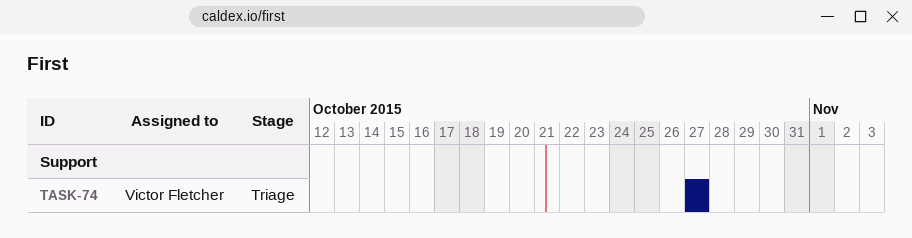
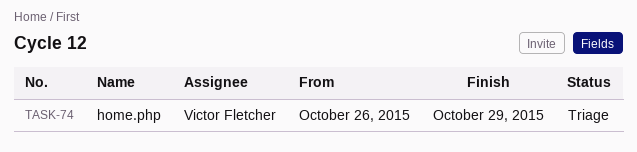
TASK-74, start: Oct 27 -> Oct 26
TASK-74, due: Oct 27 -> Oct 29

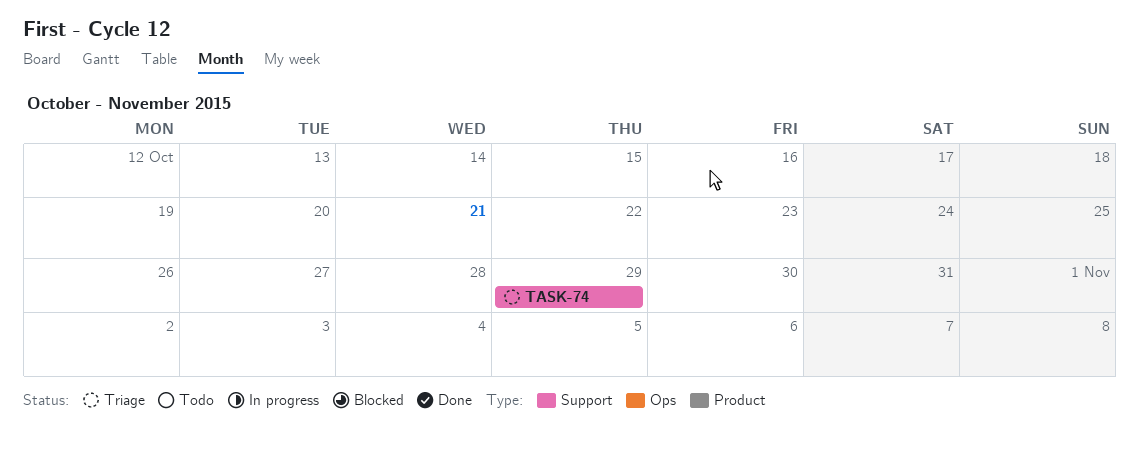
TASK-74, start: Oct 26 -> Oct 29

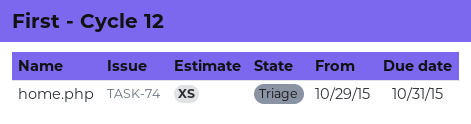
TASK-74, due: Oct 29 -> Oct 31

